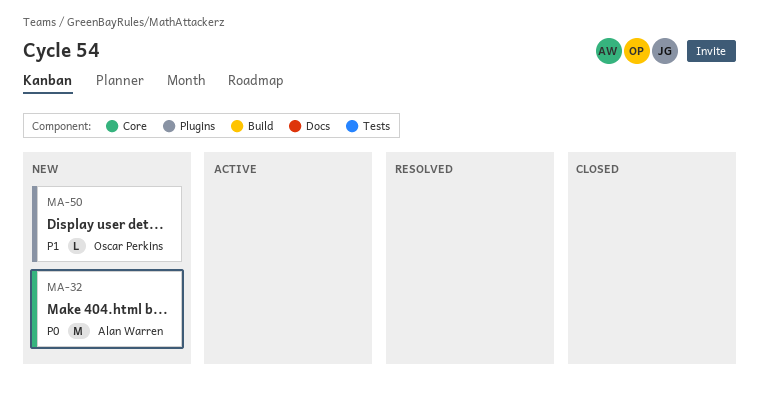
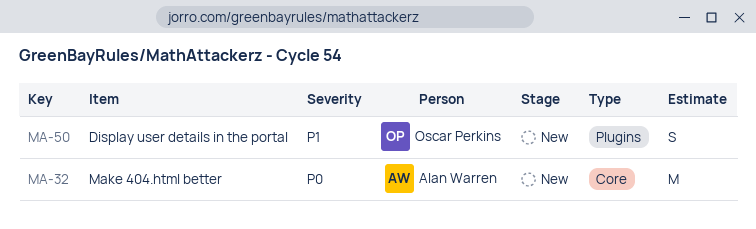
MA-50, estimate: L -> S

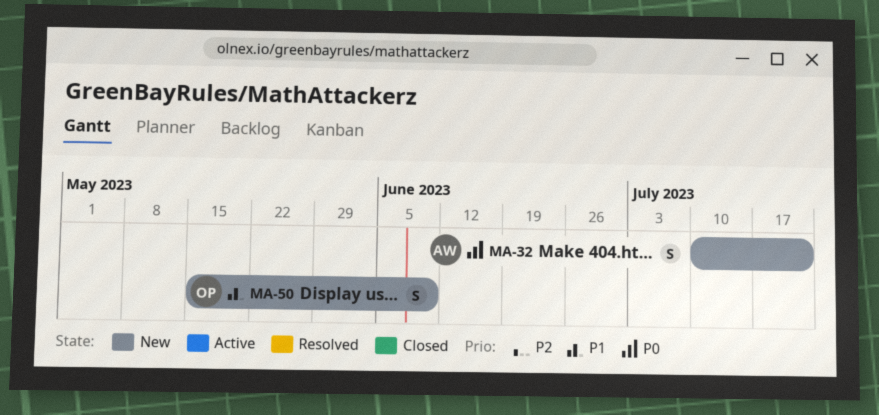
MA-32, estimate: M -> S

